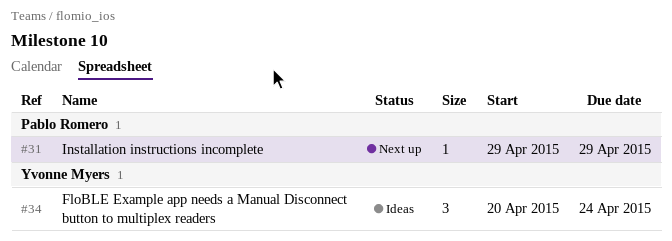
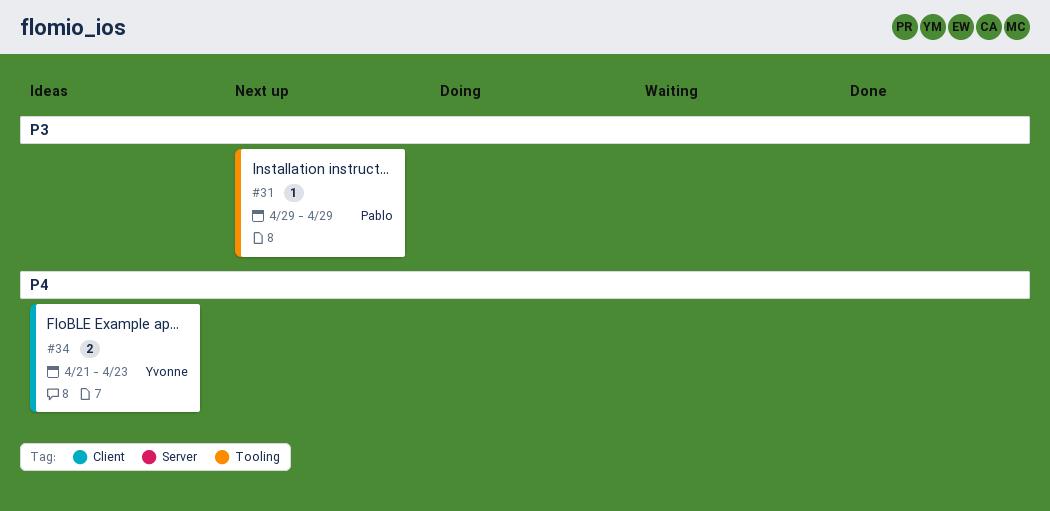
#34, estimate: 3 -> 2
#34, start: Apr 20 -> Apr 21
#34, due: Apr 24 -> Apr 23

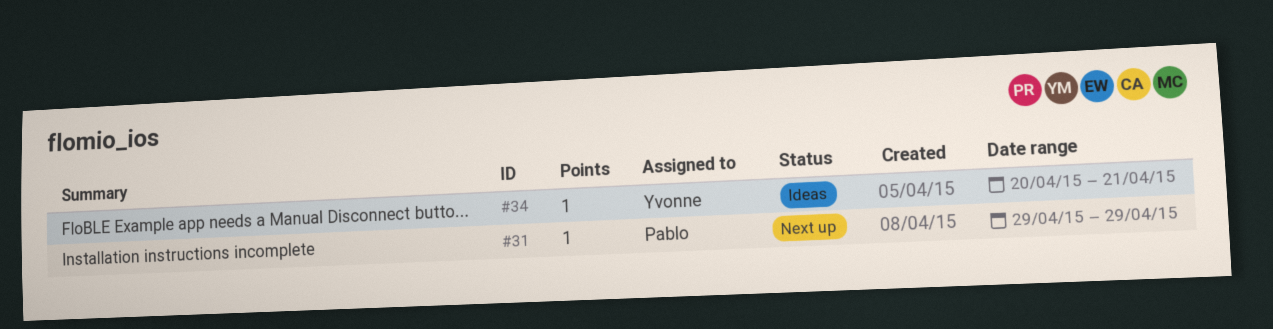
#34, estimate: 2 -> 1
#34, start: Apr 21 -> Apr 20
#34, due: Apr 23 -> Apr 21

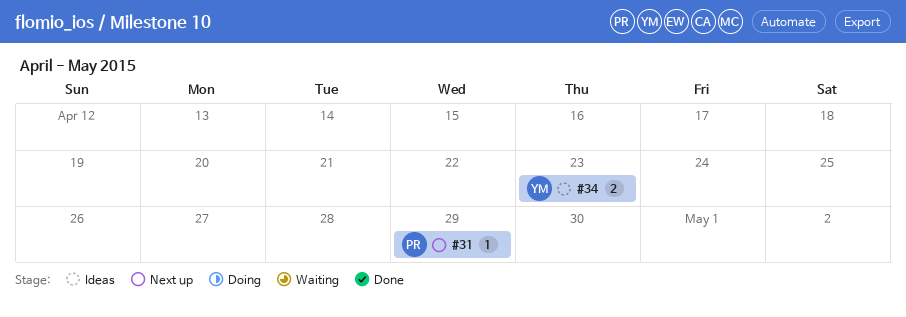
#34, estimate: 1 -> 2
#34, start: Apr 20 -> Apr 23
#34, due: Apr 21 -> Apr 23

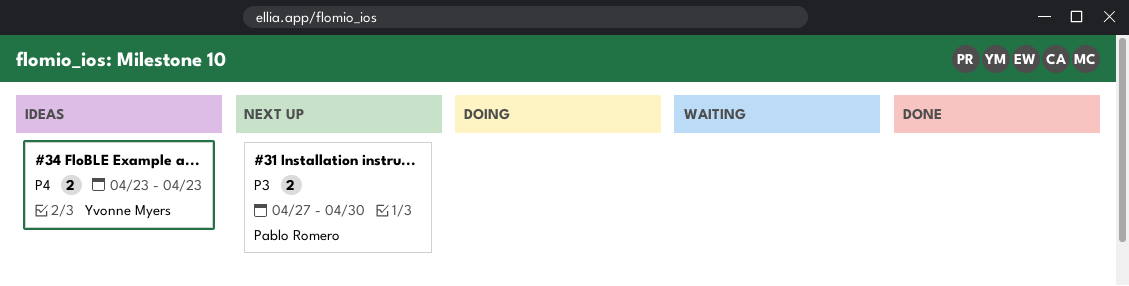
#31, estimate: 1 -> 2
#31, start: Apr 29 -> Apr 27
#31, due: Apr 29 -> Apr 30

